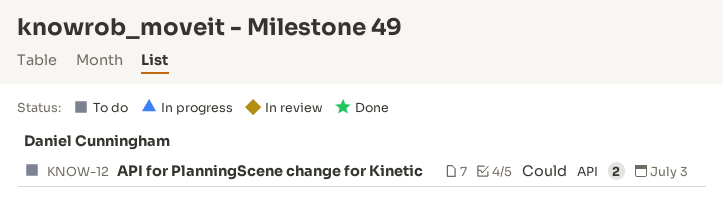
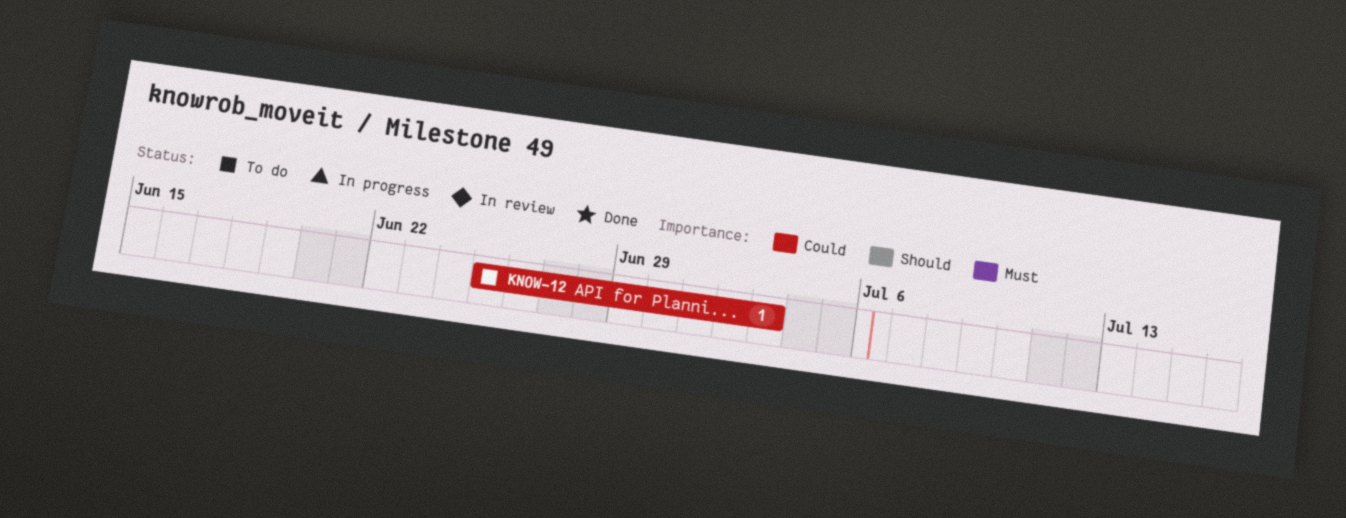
KNOW-12, estimate: 2 -> 1

